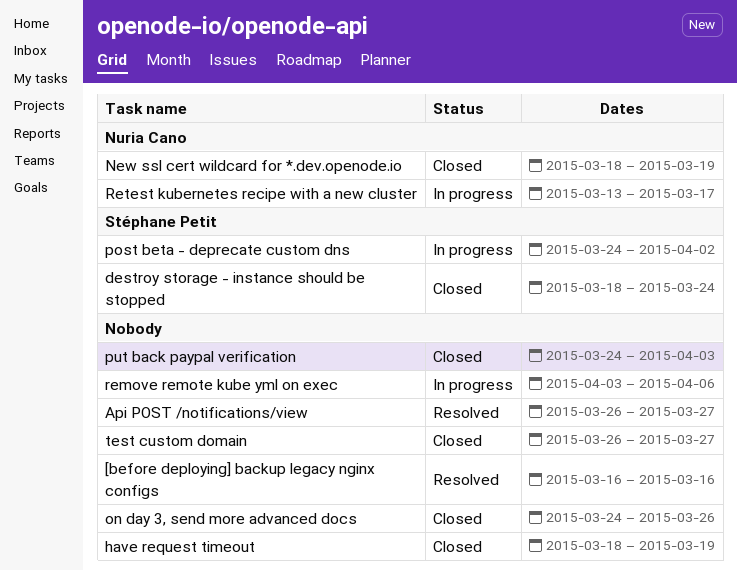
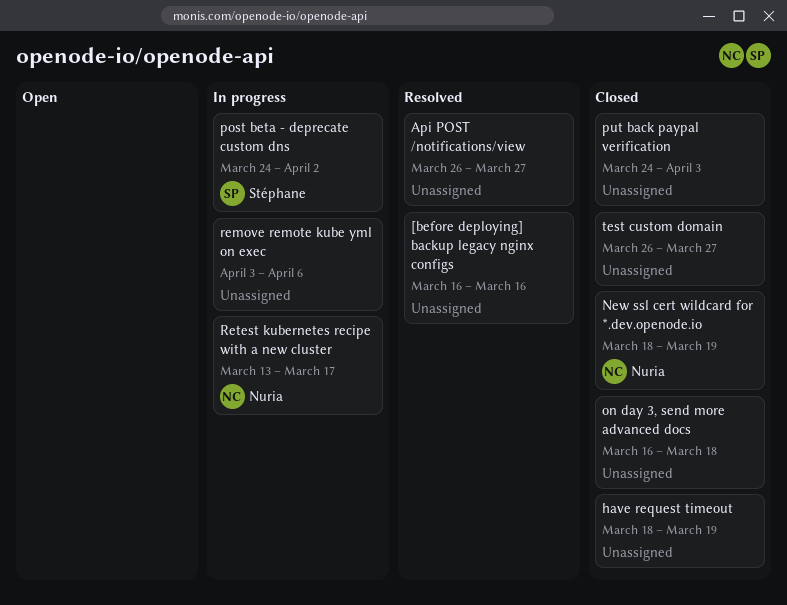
destroy storage - instance should be stopped: present -> none
on day 3, send more advanced docs, start: Mar 24 -> Mar 16
on day 3, send more advanced docs, due: Mar 26 -> Mar 18

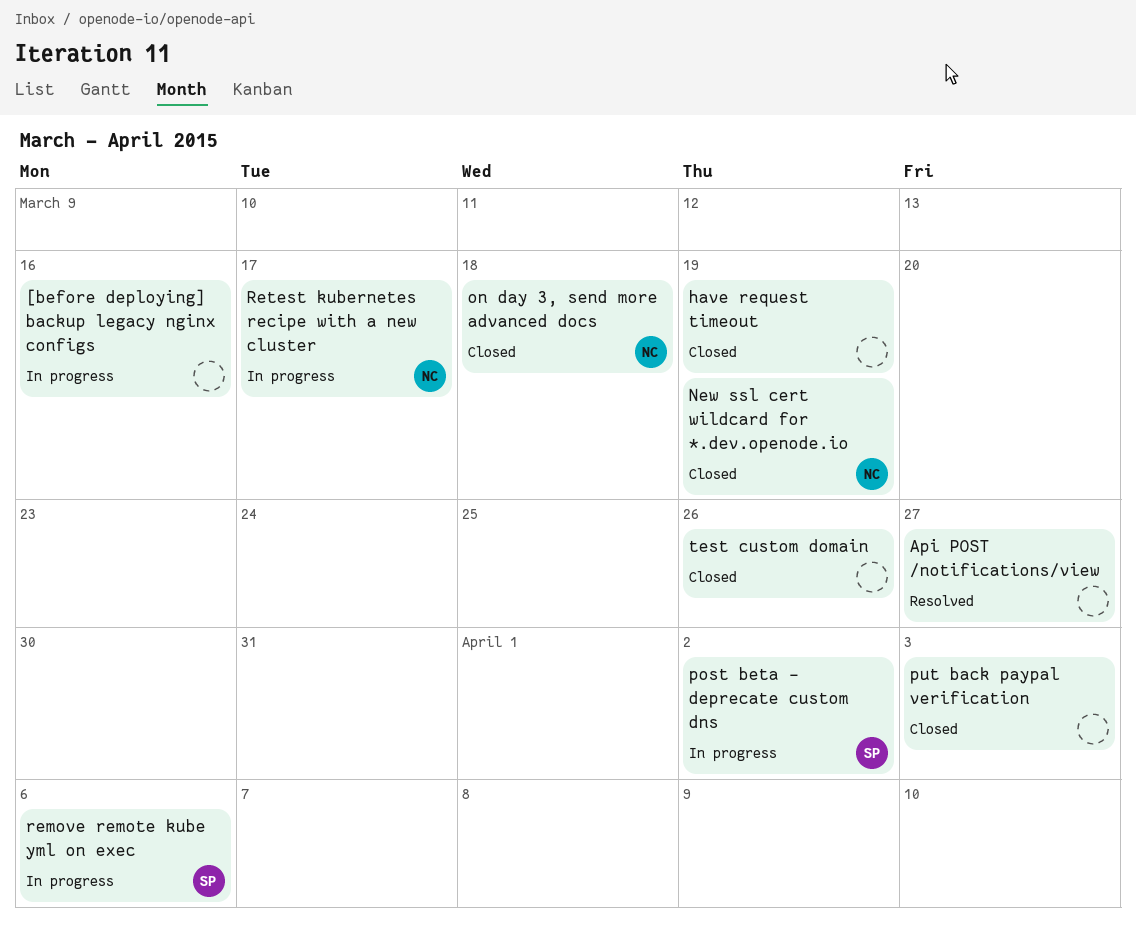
[before deploying] backup legacy nginx configs, status: Resolved -> In progress
on day 3, send more advanced docs, owner: none -> Nuria
remove remote kube yml on exec, owner: none -> Stéphane
test custom domain, due: Mar 27 -> Mar 26

